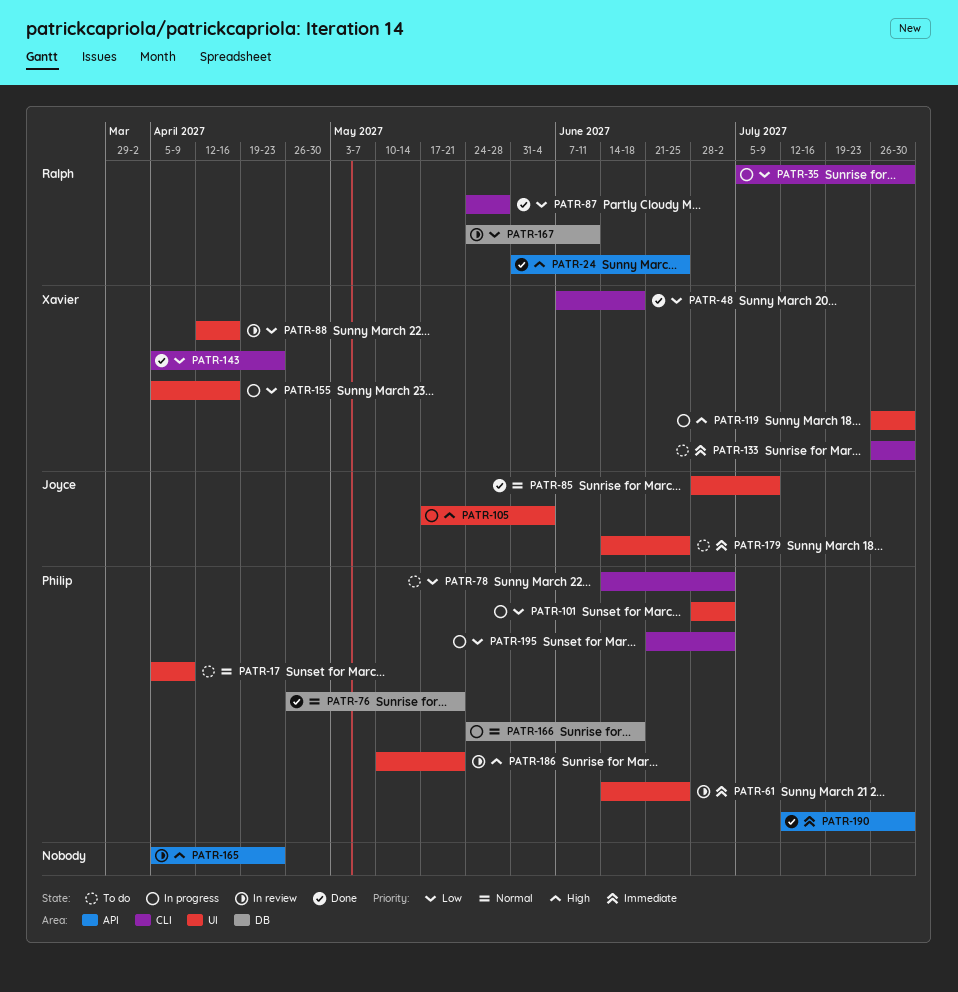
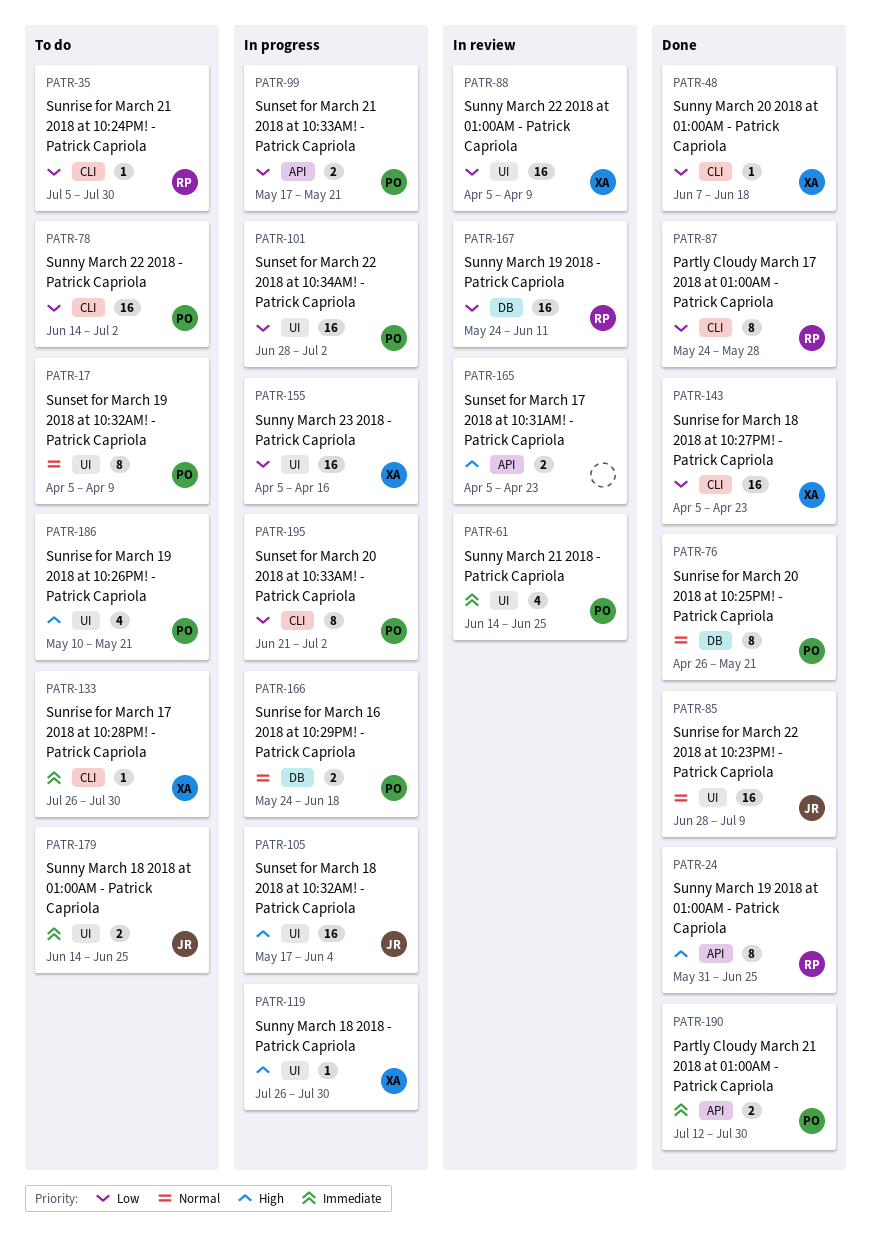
PATR-35, status: In progress -> To do
PATR-88, start: Apr 12 -> Apr 5
PATR-88, due: Apr 16 -> Apr 9
PATR-99: none -> present
PATR-186, status: In review -> To do

